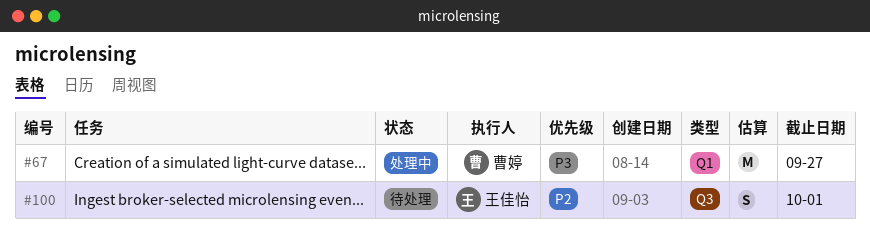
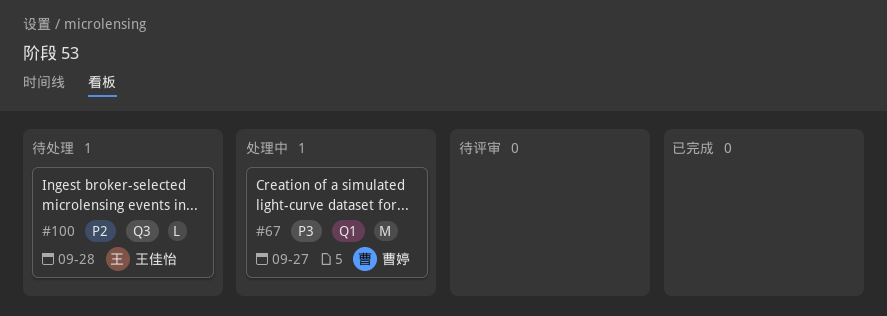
#100, estimate: S -> L
#100, due: Oct 1 -> Sep 28

